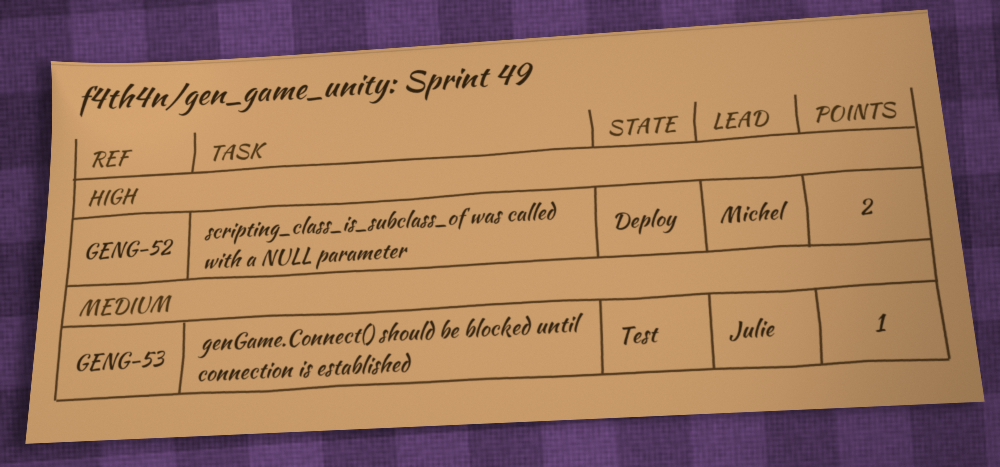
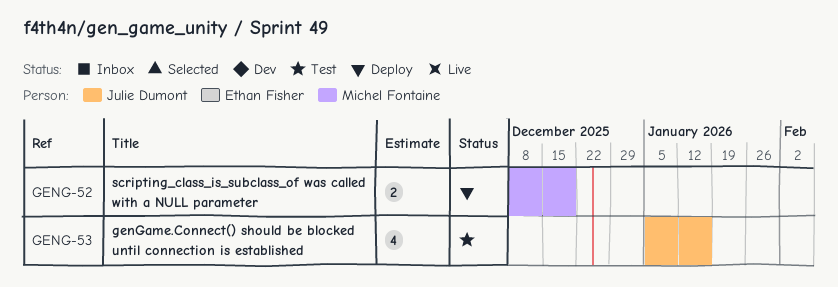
GENG-53, estimate: 1 -> 4

